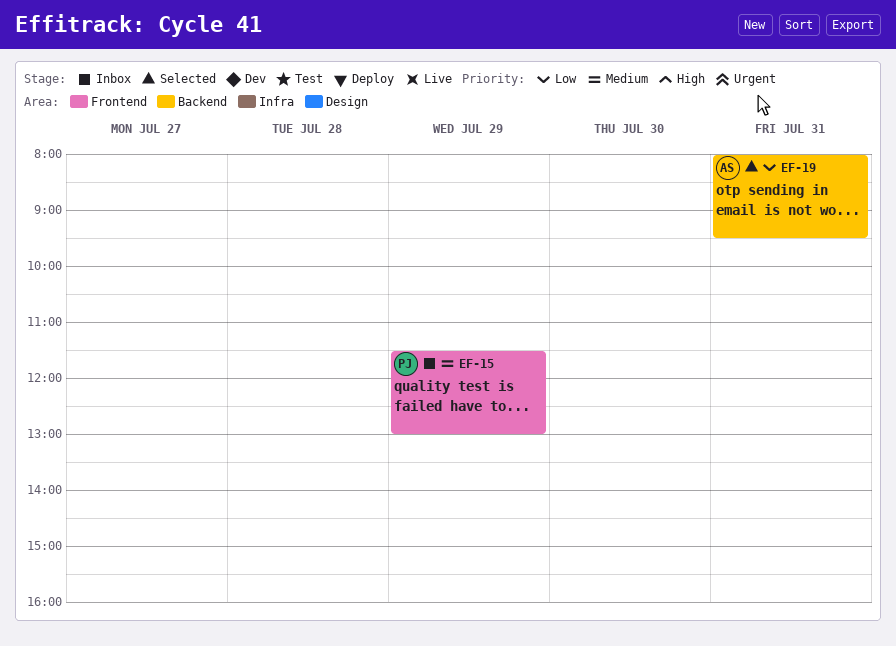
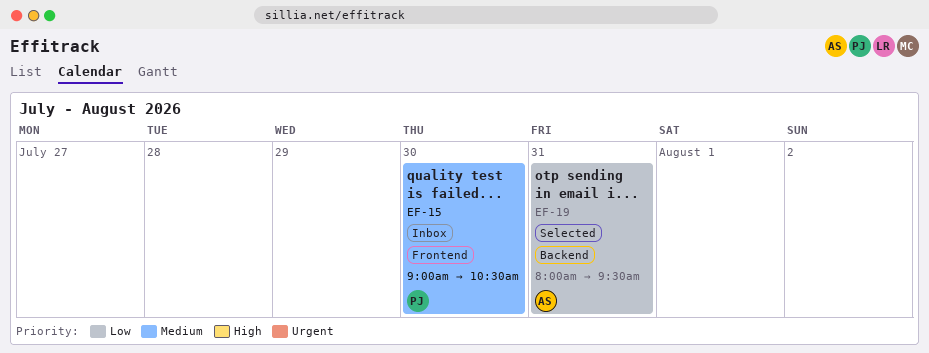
EF-15, day: Jul 29 -> Jul 30
EF-15, begins: 11:30 -> 09:00
EF-15, ends: 13:00 -> 10:30

